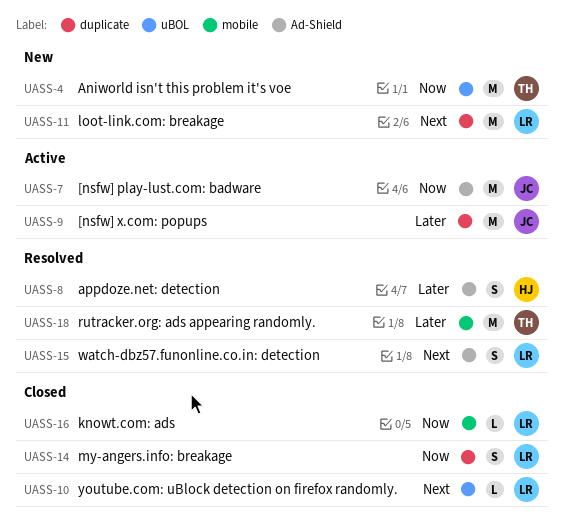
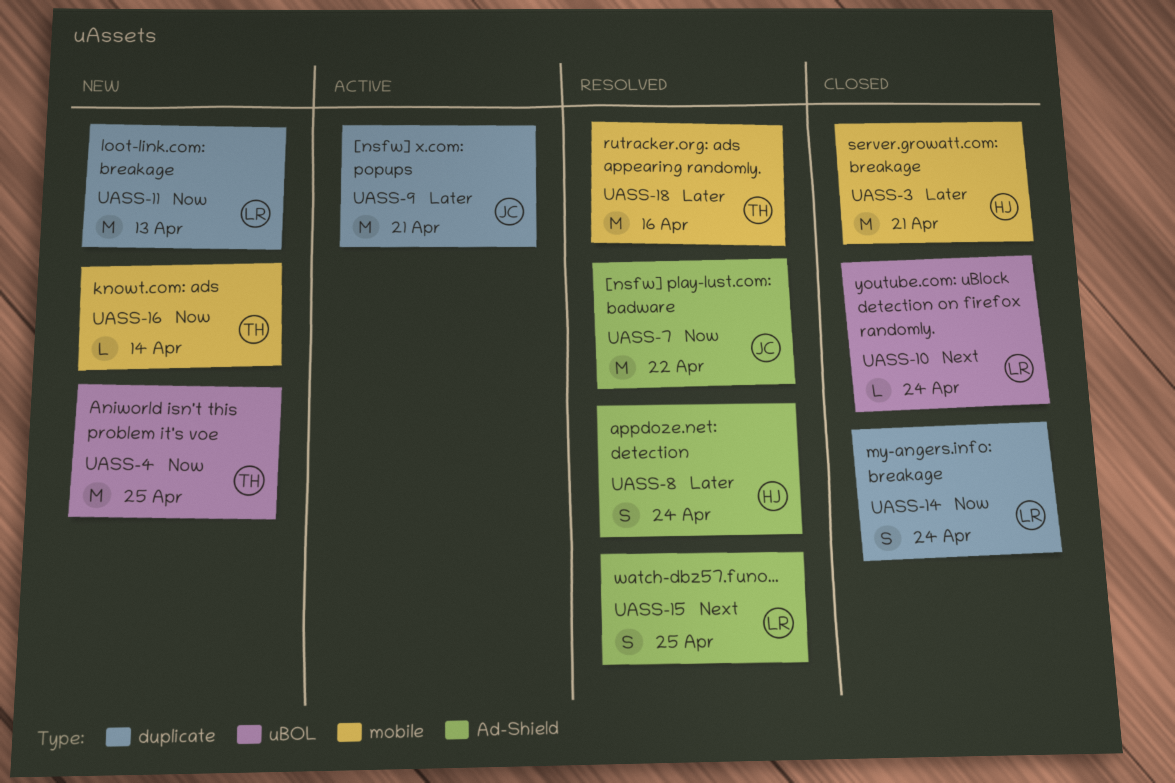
UASS-3: none -> present
UASS-7, status: Active -> Resolved
UASS-11, priority: Next -> Now
UASS-16, status: Closed -> New
UASS-16, owner: LR -> TH

